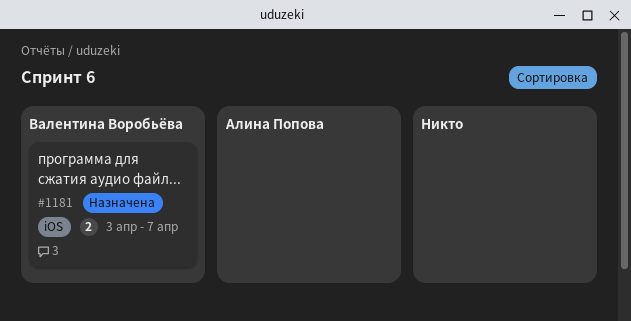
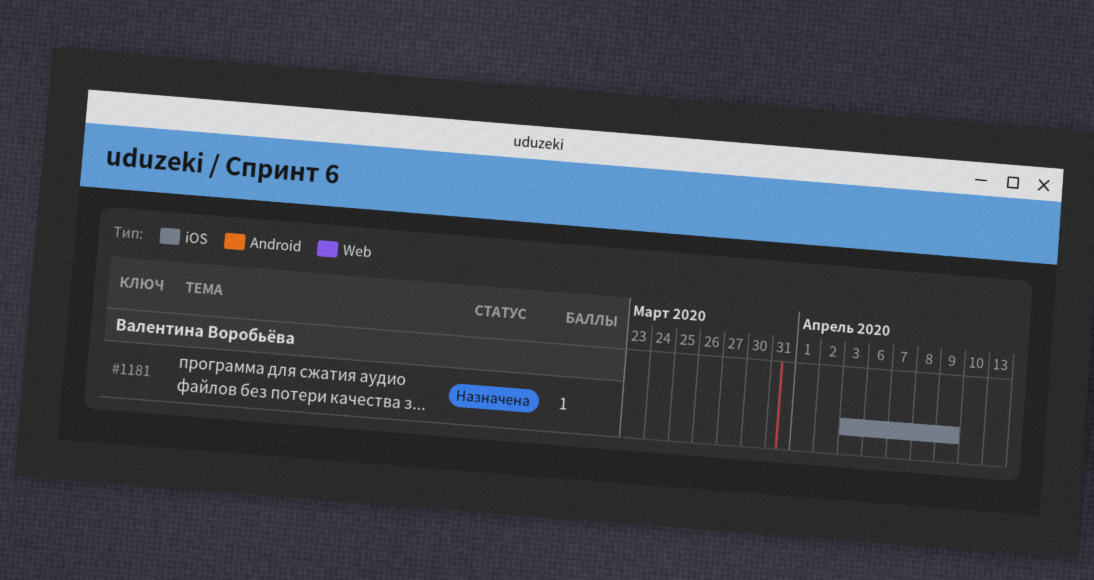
#1181, estimate: 2 -> 1
#1181, due: Apr 7 -> Apr 9

